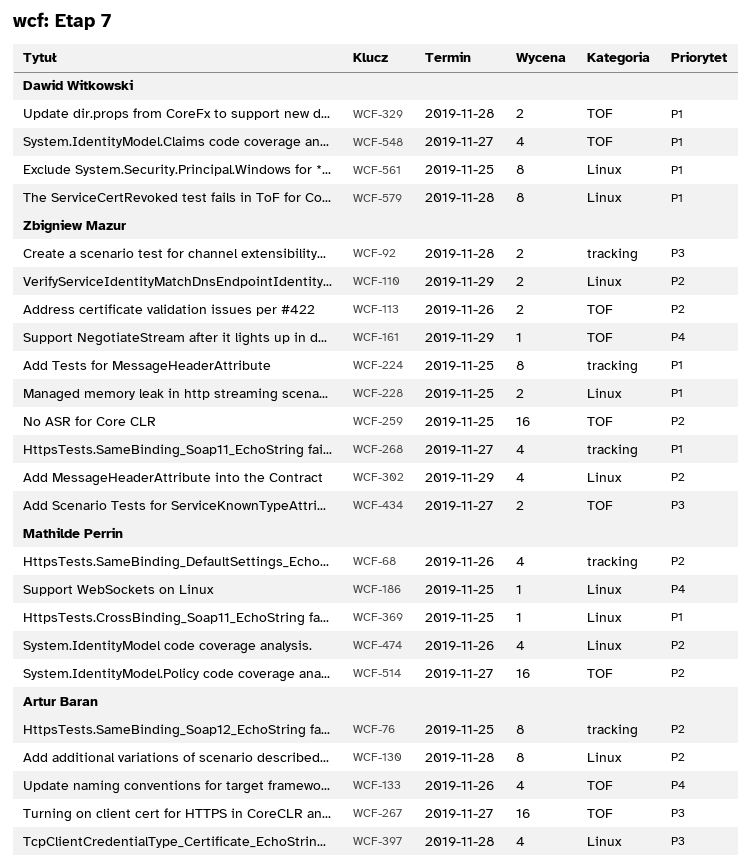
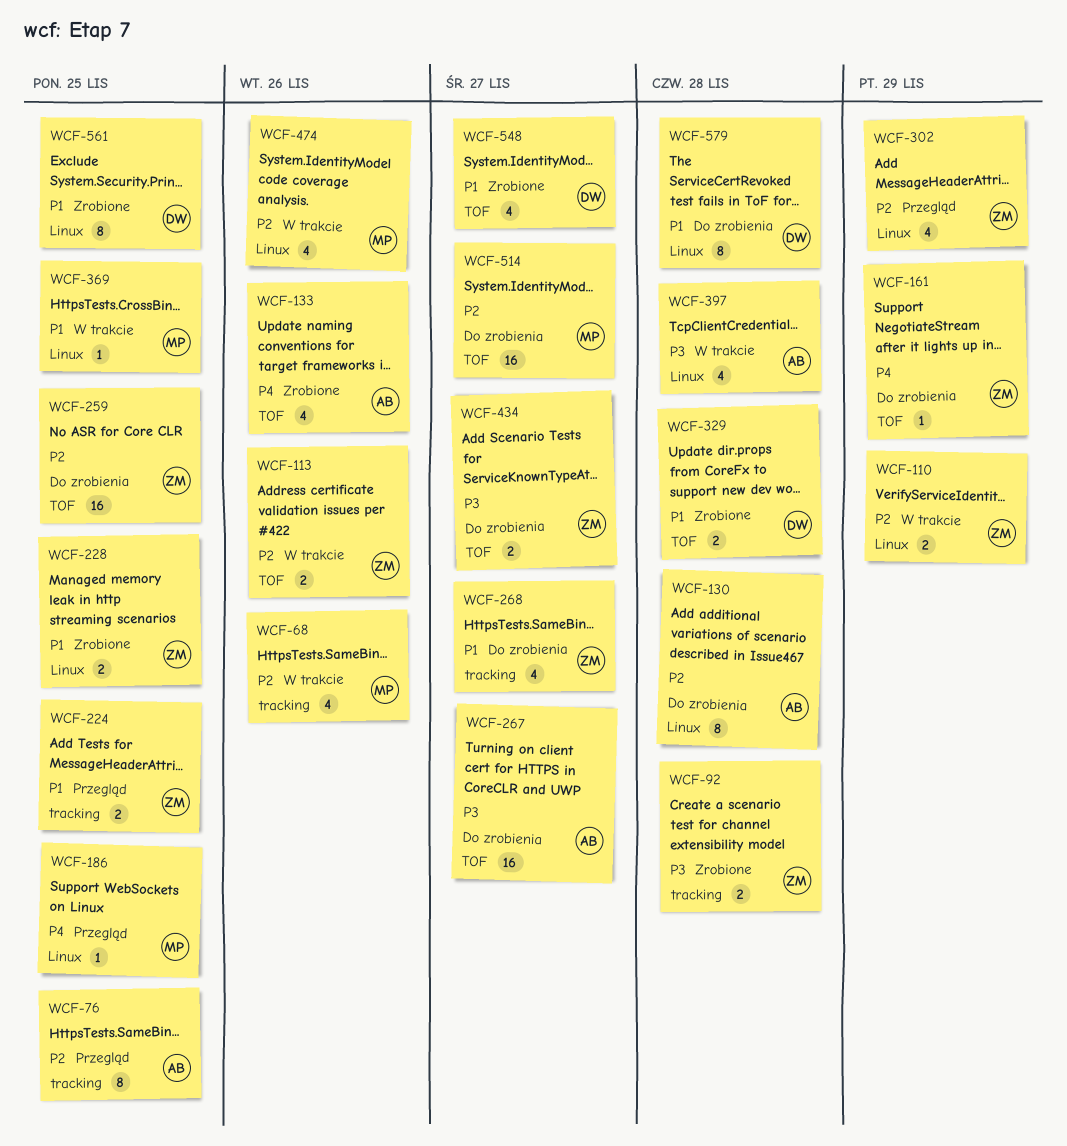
WCF-224, estimate: 8 -> 2

